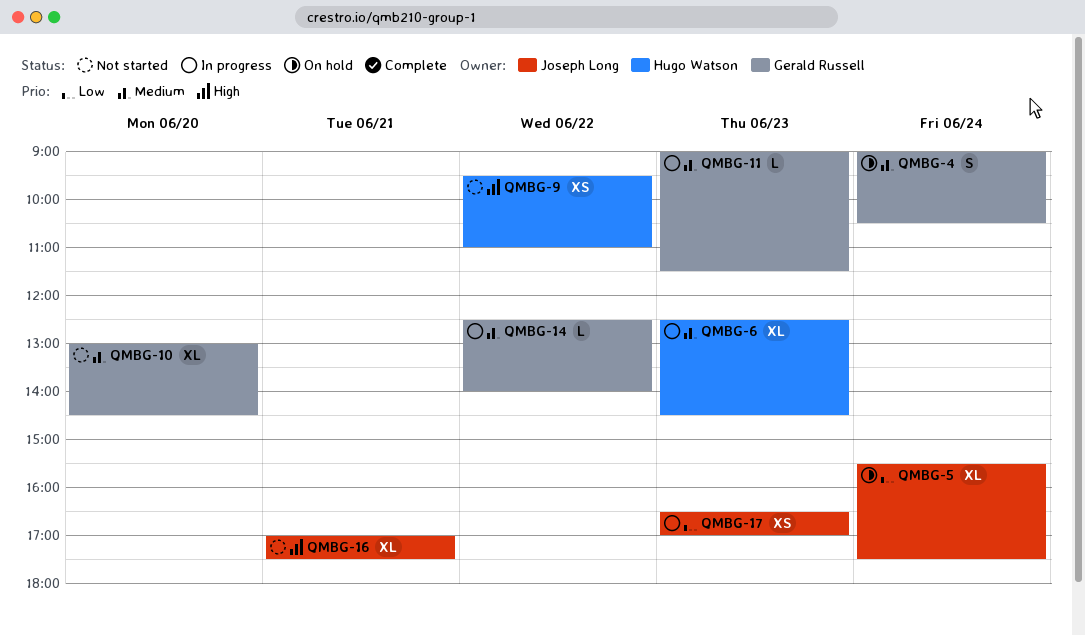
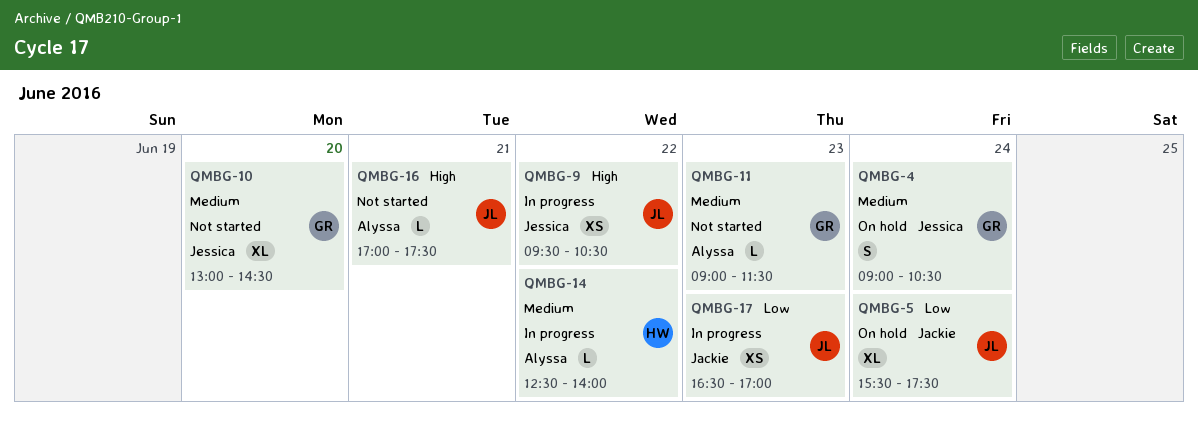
QMBG-6: present -> none
QMBG-9, status: Not started -> In progress
QMBG-9, owner: Hugo Watson -> Joseph Long
QMBG-9, ends: 11:00 -> 10:30
QMBG-11, status: In progress -> Not started
QMBG-14, owner: Gerald Russell -> Hugo Watson
QMBG-16, estimate: XL -> L

